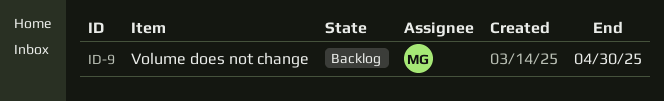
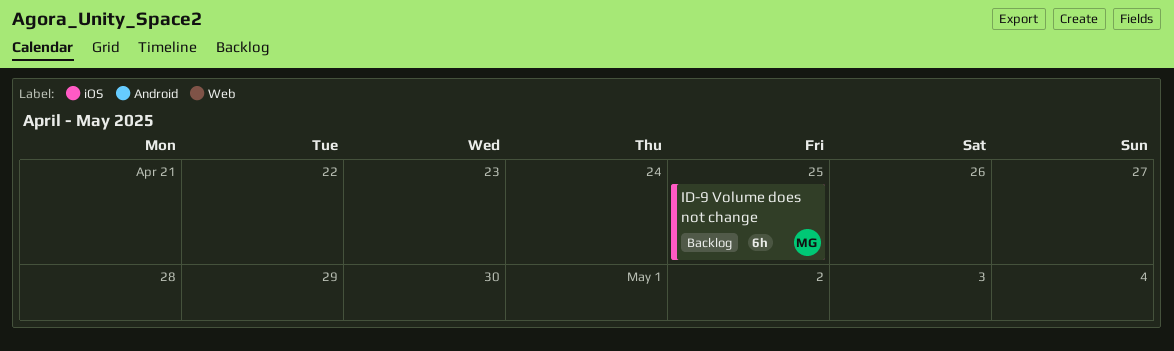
ID-9, due: Apr 30 -> Apr 25

